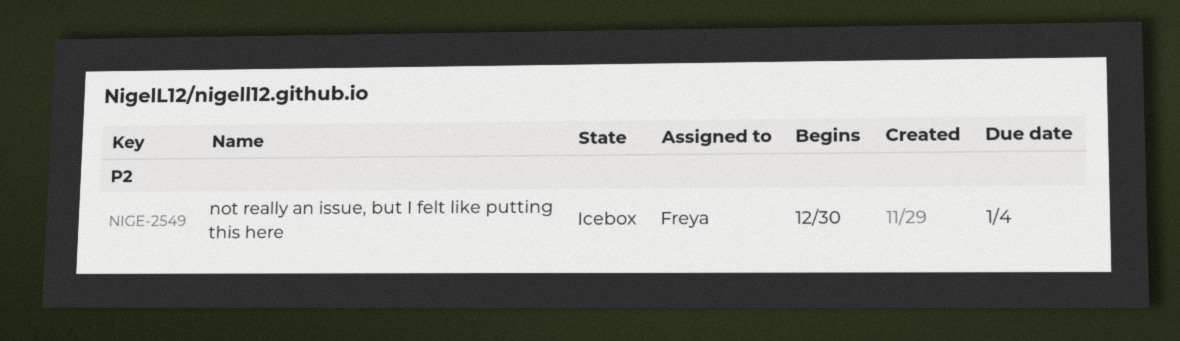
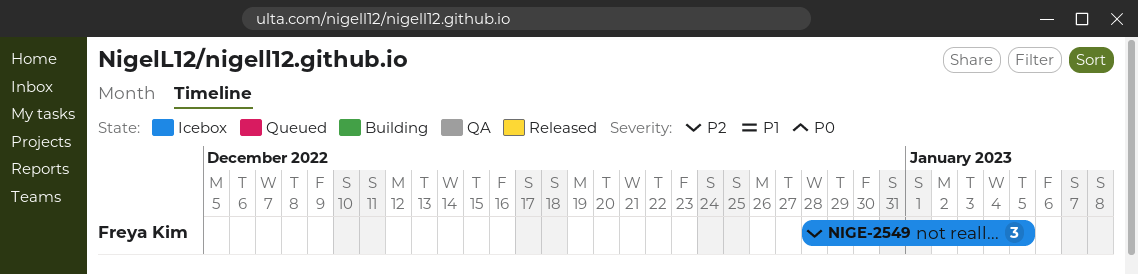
NIGE-2549, start: Dec 30 -> Dec 28
NIGE-2549, due: Jan 4 -> Jan 5

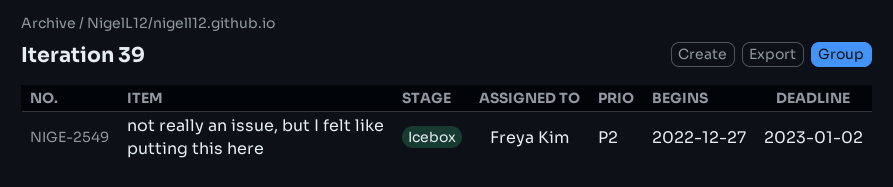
NIGE-2549, start: Dec 28 -> Dec 27
NIGE-2549, due: Jan 5 -> Jan 2

